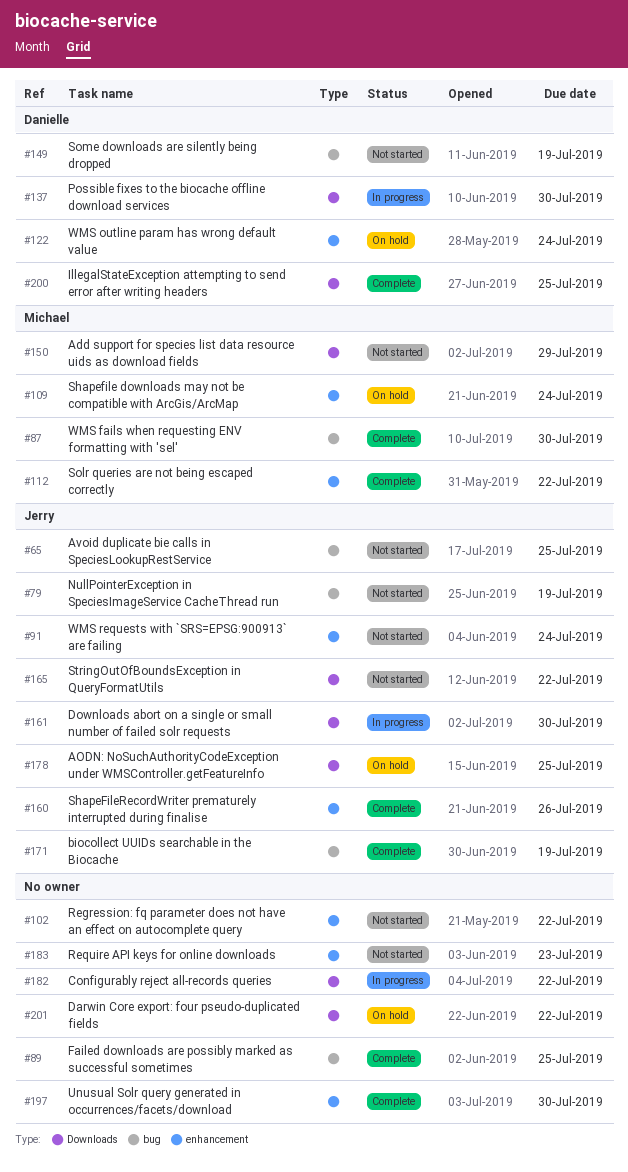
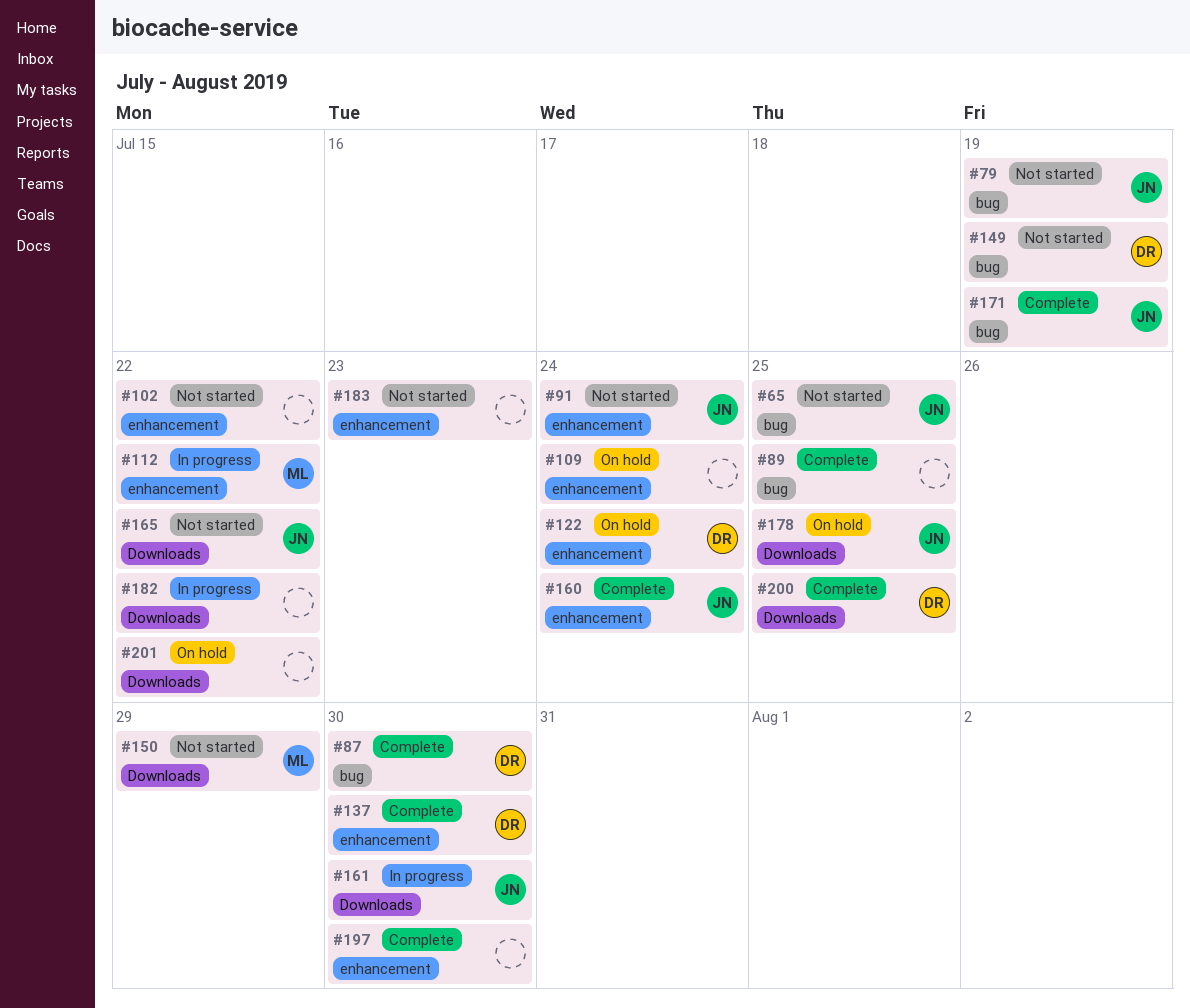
#87, owner: Michael -> Danielle
#109, owner: Michael -> none
#112, status: Complete -> In progress
#137, status: In progress -> Complete
#137, label: Downloads -> enhancement
#160, due: Jul 26 -> Jul 24

